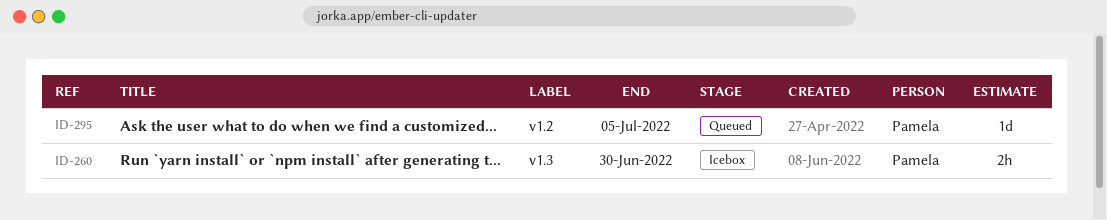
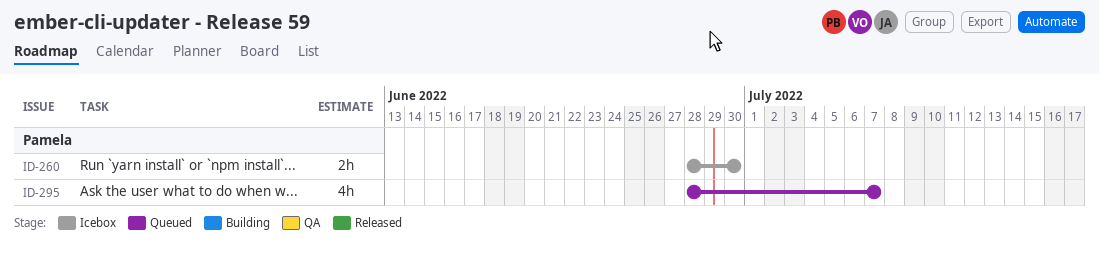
ID-295, estimate: 1d -> 4h
ID-295, due: Jul 5 -> Jul 7

